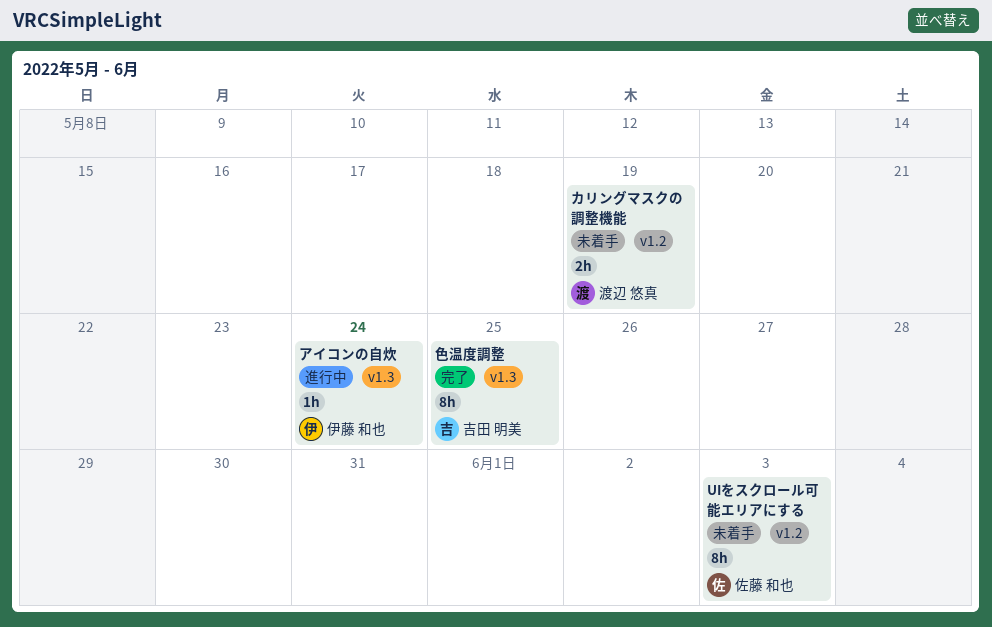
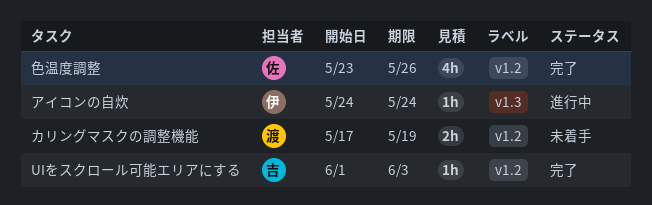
UIをスクロール可能エリアにする, status: 未着手 -> 完了
UIをスクロール可能エリアにする, owner: 佐藤 和也 -> 吉田 明美
UIをスクロール可能エリアにする, estimate: 8h -> 1h
色温度調整, owner: 吉田 明美 -> 佐藤 和也
色温度調整, label: v1.3 -> v1.2
色温度調整, estimate: 8h -> 4h
色温度調整, due: May 25 -> May 26

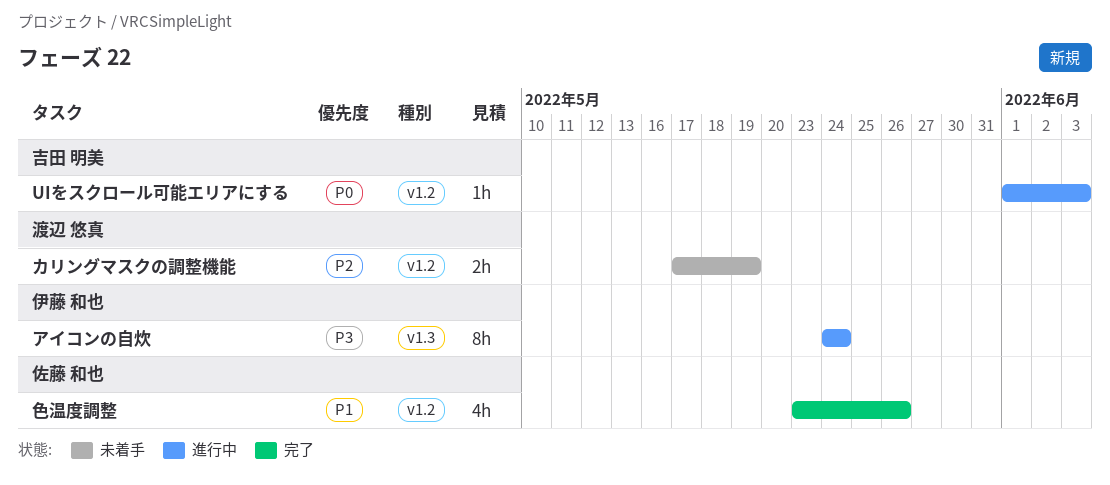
UIをスクロール可能エリアにする, status: 完了 -> 進行中
アイコンの自炊, estimate: 1h -> 8h

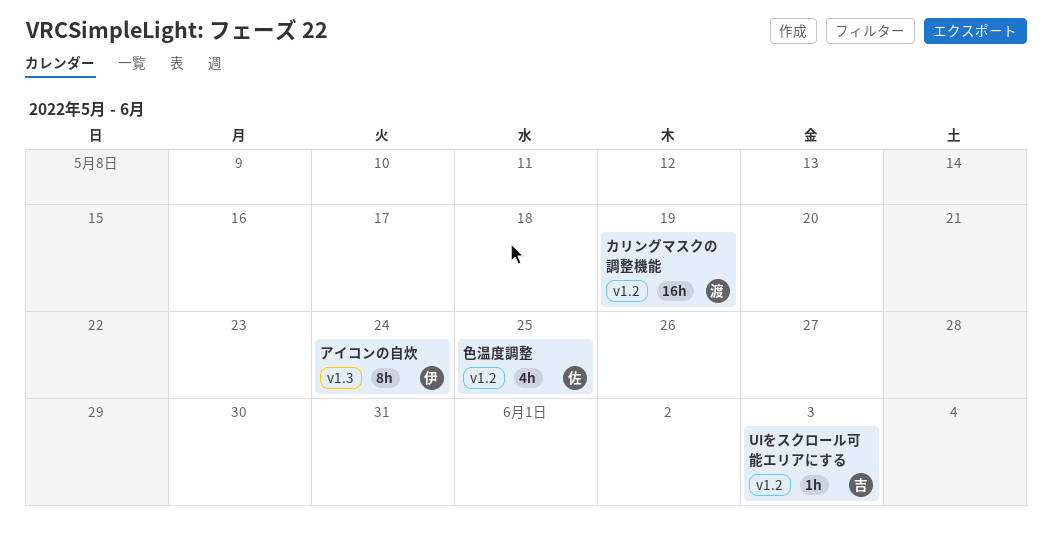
カリングマスクの調整機能, estimate: 2h -> 16h
色温度調整, due: May 26 -> May 25

